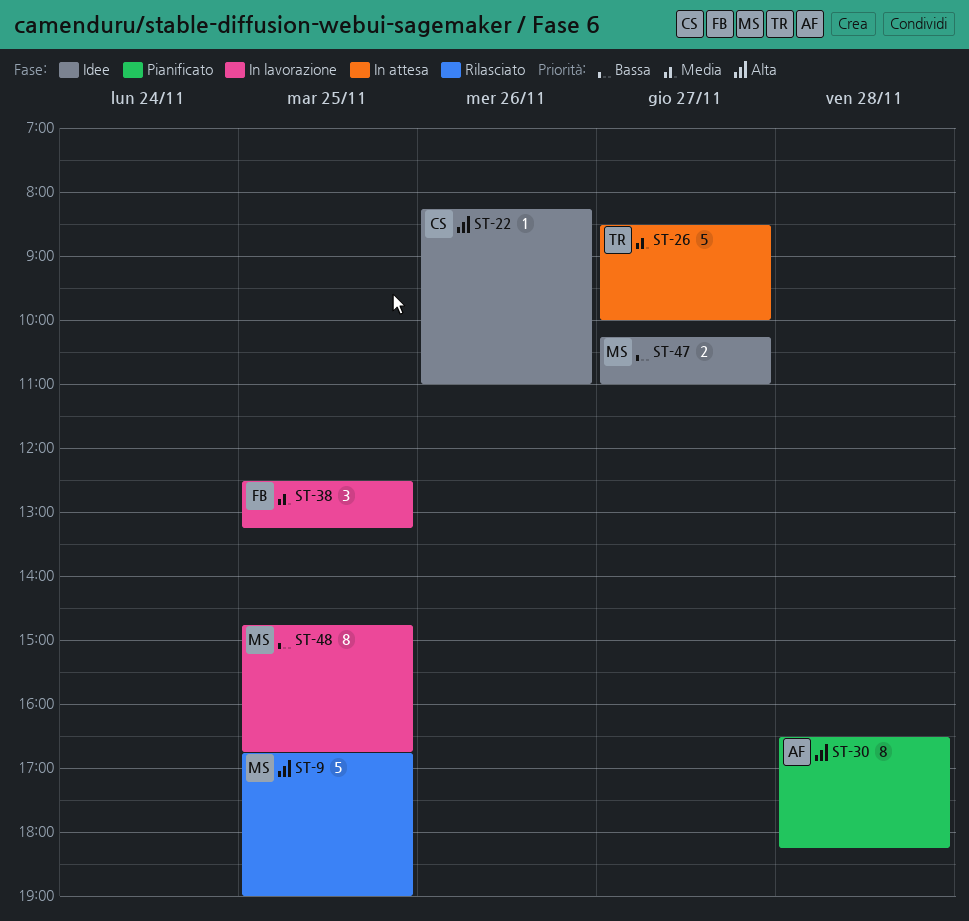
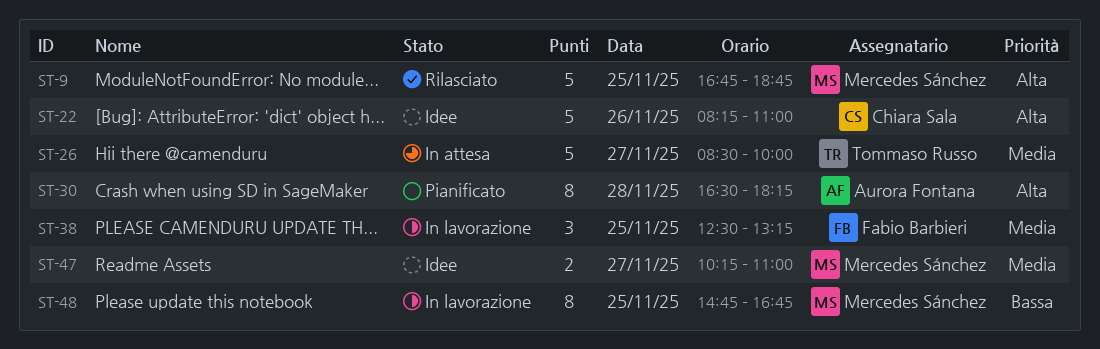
ST-9, ends: 19:00 -> 18:45
ST-22, estimate: 1 -> 5
ST-47, priority: Bassa -> Media

